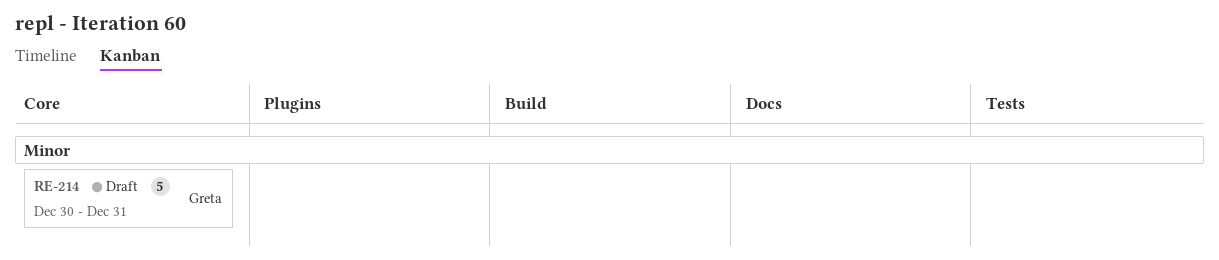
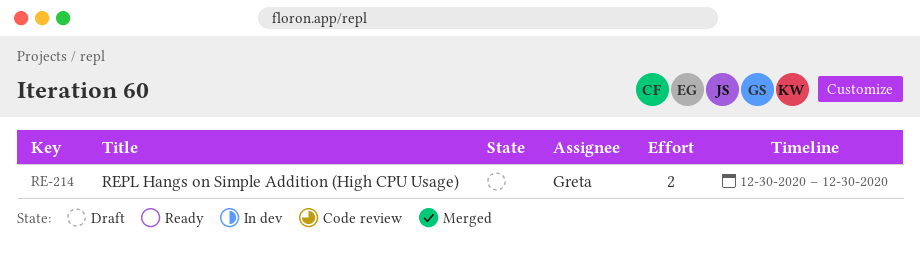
RE-214, estimate: 5 -> 2
RE-214, due: Dec 31 -> Dec 30

